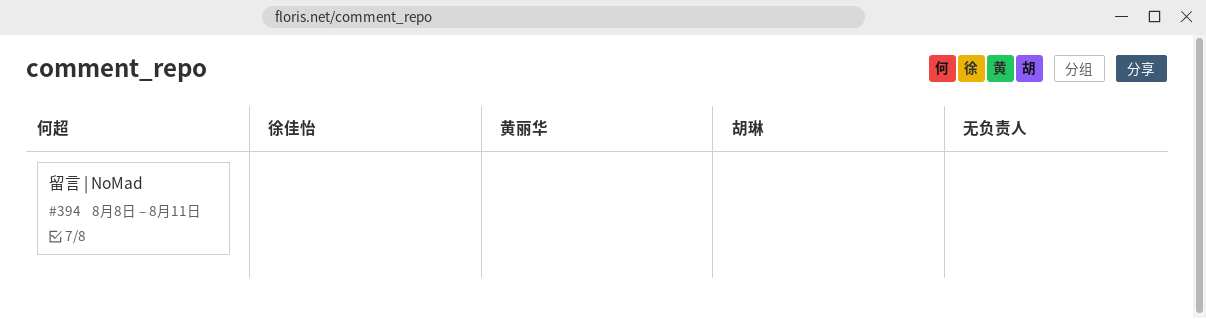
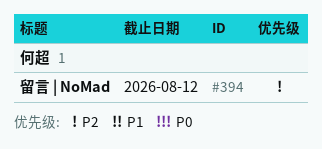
#394, due: Aug 11 -> Aug 12

